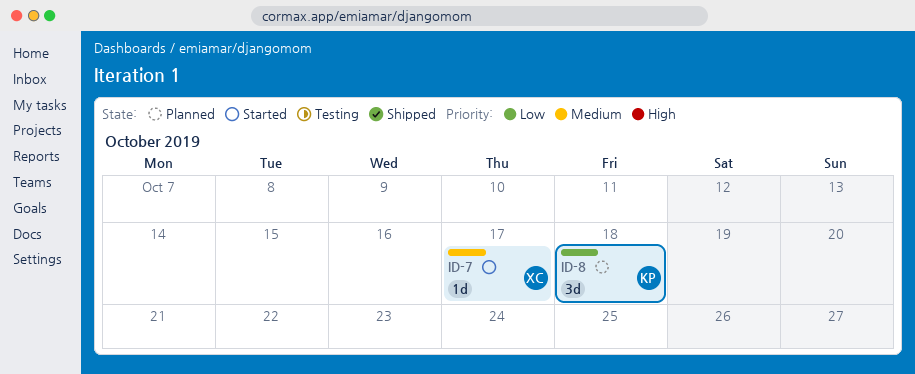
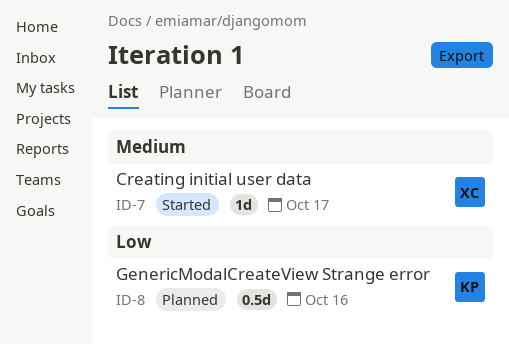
ID-8, estimate: 3d -> 0.5d
ID-8, due: Oct 18 -> Oct 16

